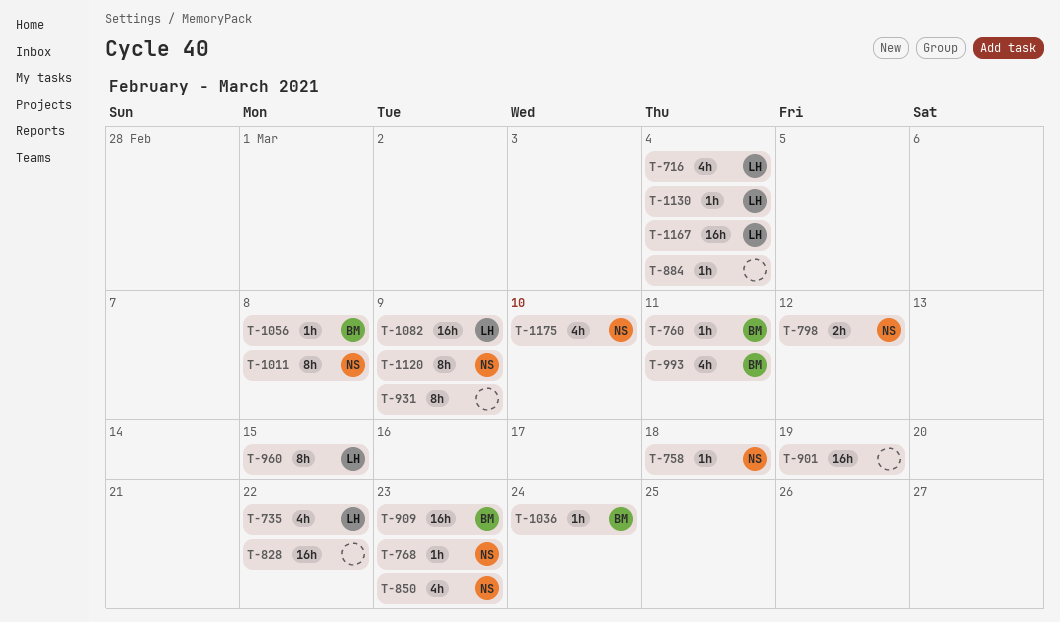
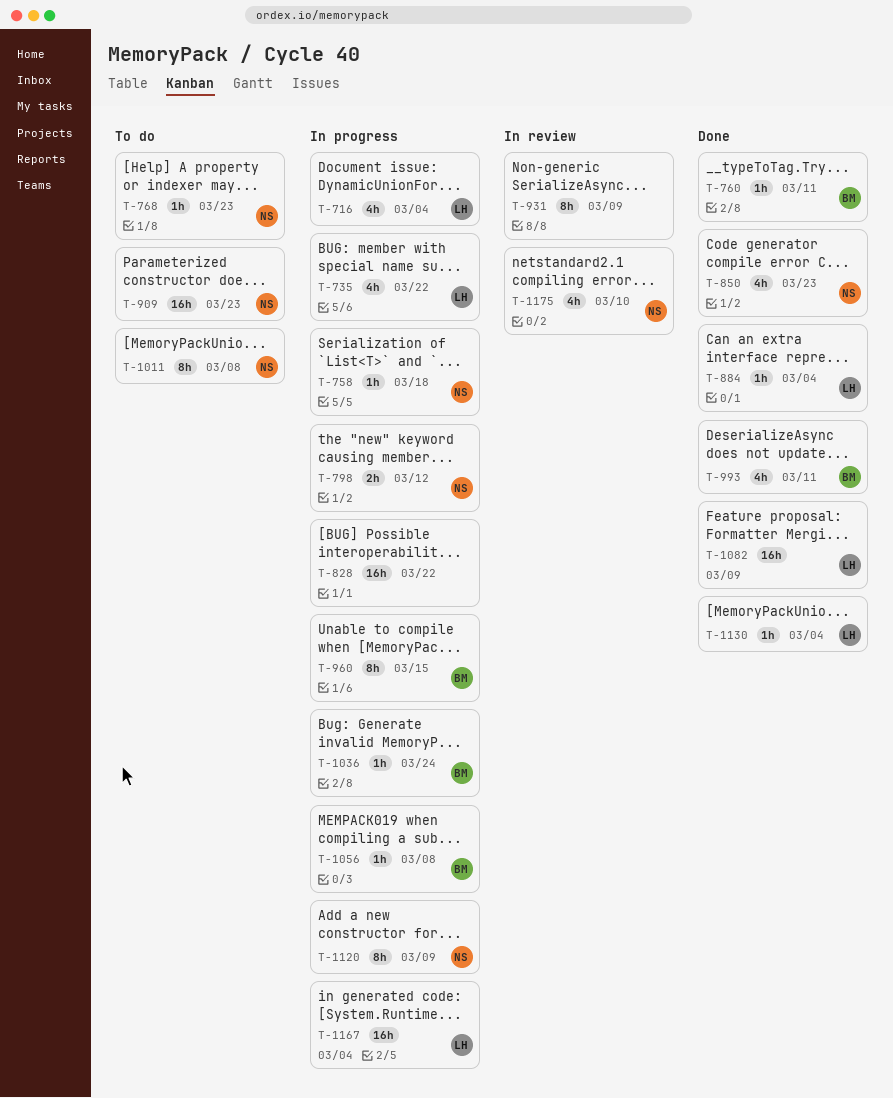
T-884, owner: none -> LH
T-901: present -> none
T-909, owner: BM -> NS
T-960, owner: LH -> BM

